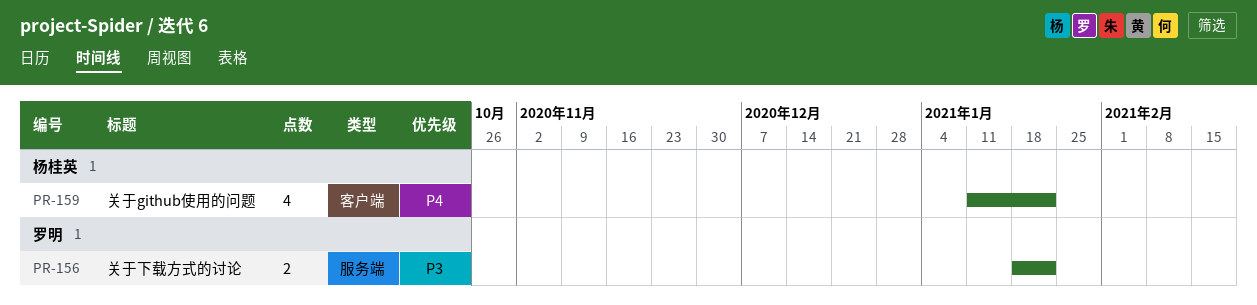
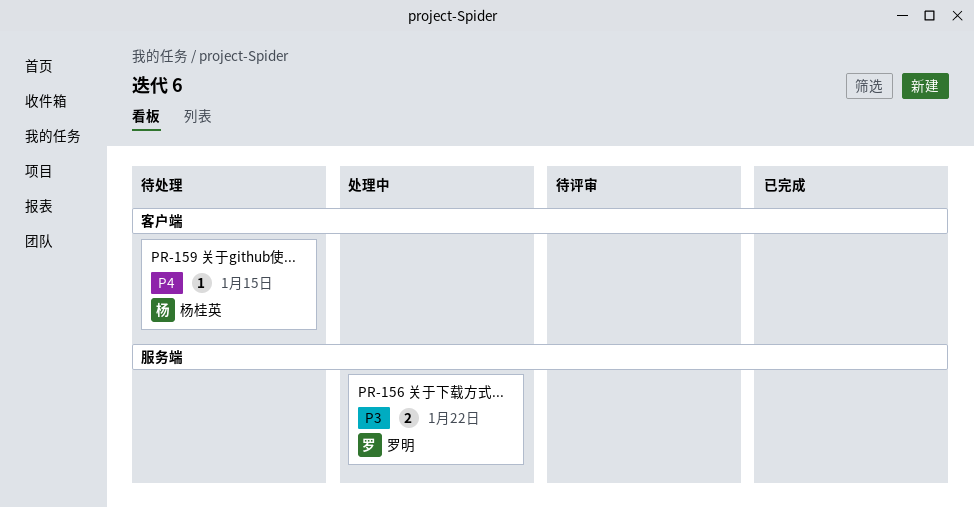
PR-159, estimate: 4 -> 1
PR-159, due: Jan 22 -> Jan 15

